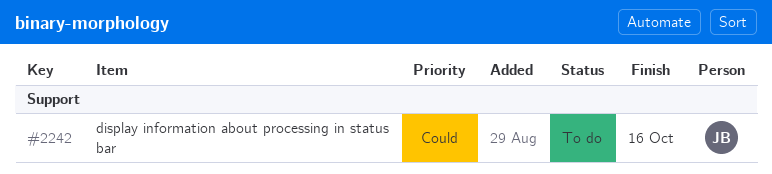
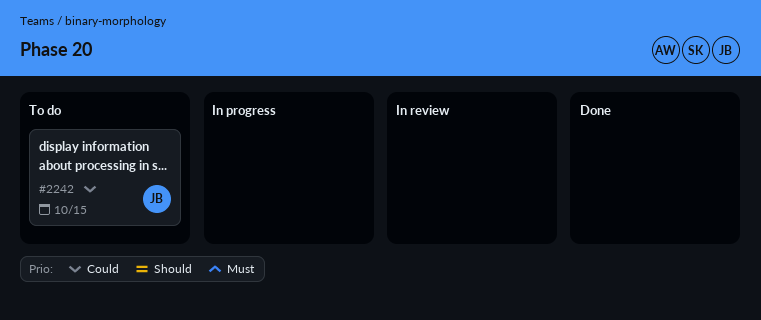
#2242, due: Oct 16 -> Oct 15

